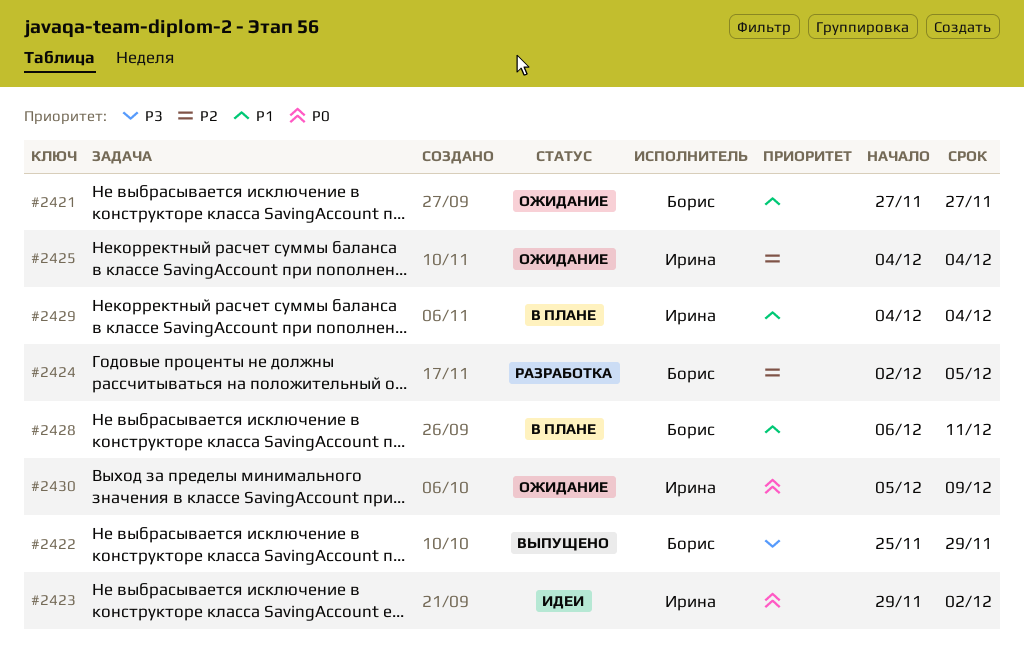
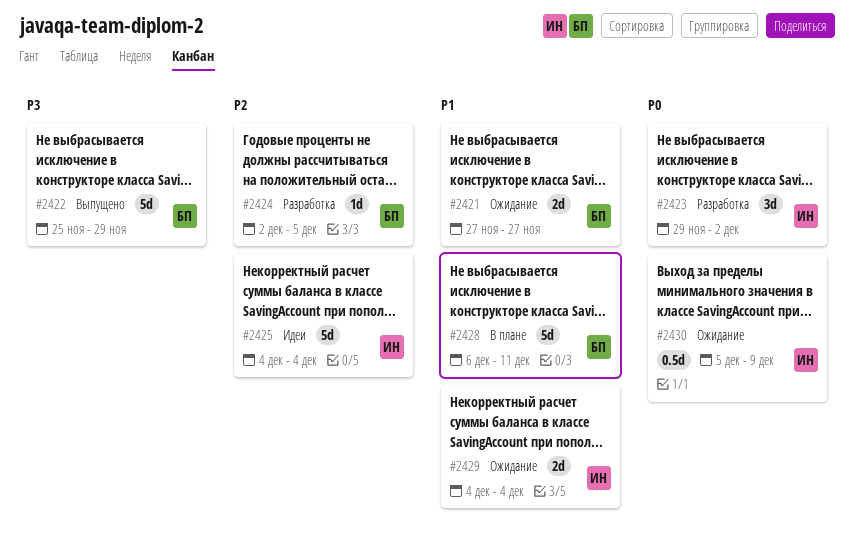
#2423, status: Идеи -> Разработка
#2425, status: Ожидание -> Идеи
#2429, status: В плане -> Ожидание

